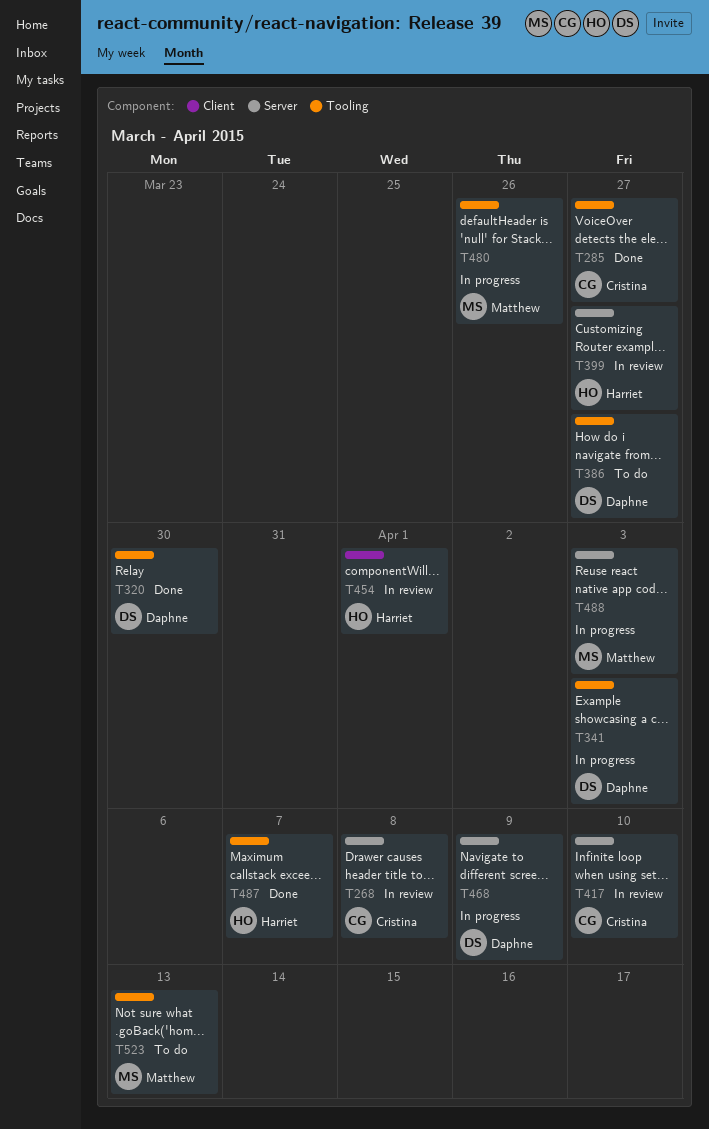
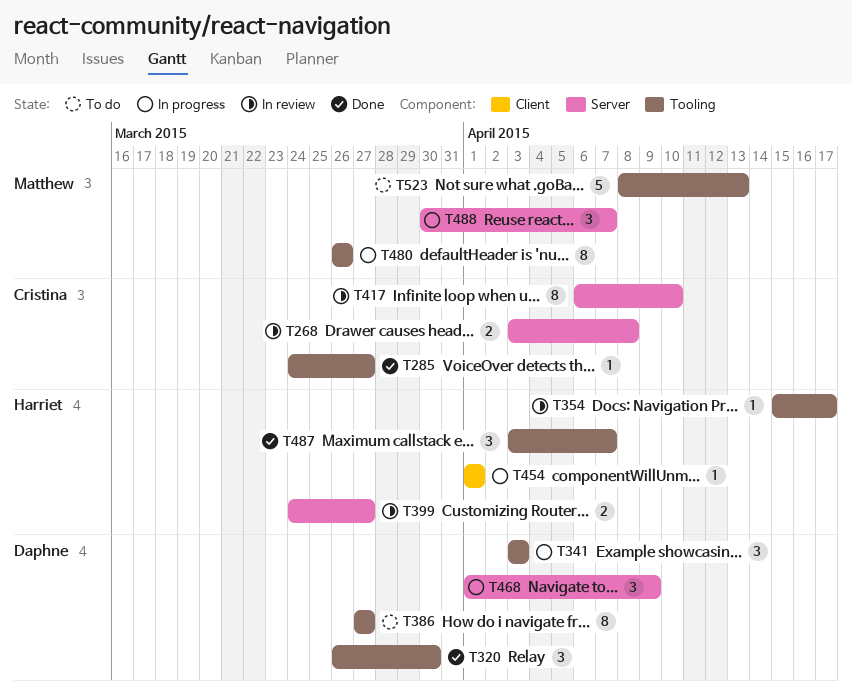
T354: none -> present
T454, status: In review -> In progress
T488, due: Apr 3 -> Apr 7

